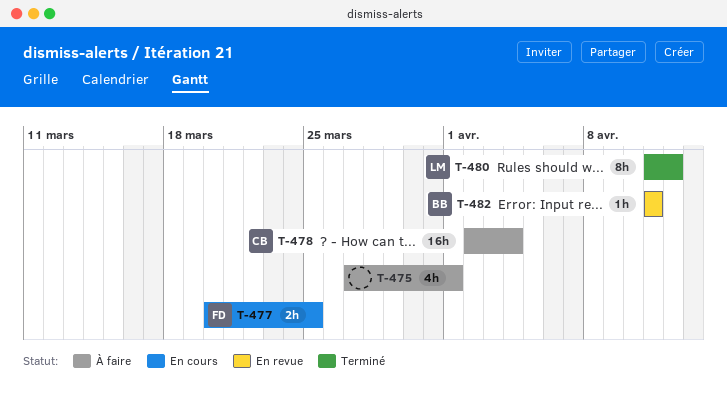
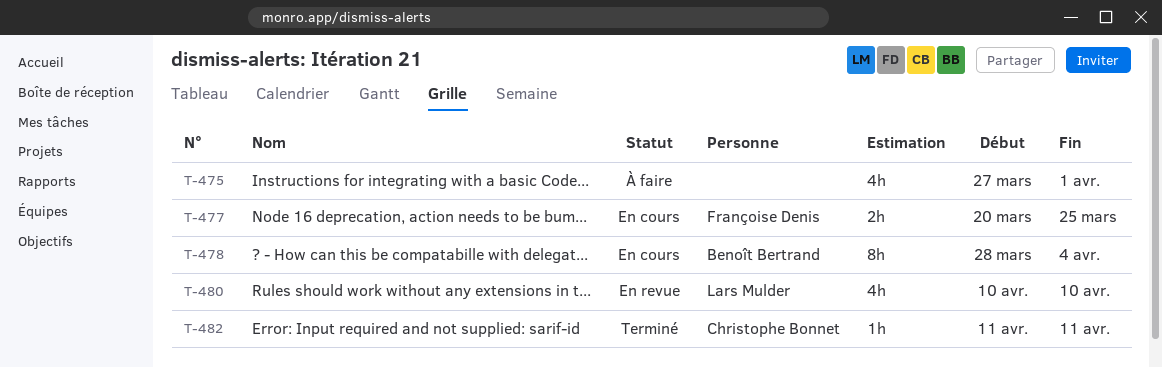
T-478, status: À faire -> En cours
T-478, owner: Christophe Bonnet -> Benoît Bertrand
T-478, estimate: 16h -> 8h
T-478, start: Apr 2 -> Mar 28
T-480, status: Terminé -> En revue
T-480, estimate: 8h -> 4h
T-480, start: Apr 11 -> Apr 10
T-480, due: Apr 12 -> Apr 10
T-482, status: En revue -> Terminé
T-482, owner: Benoît Bertrand -> Christophe Bonnet

